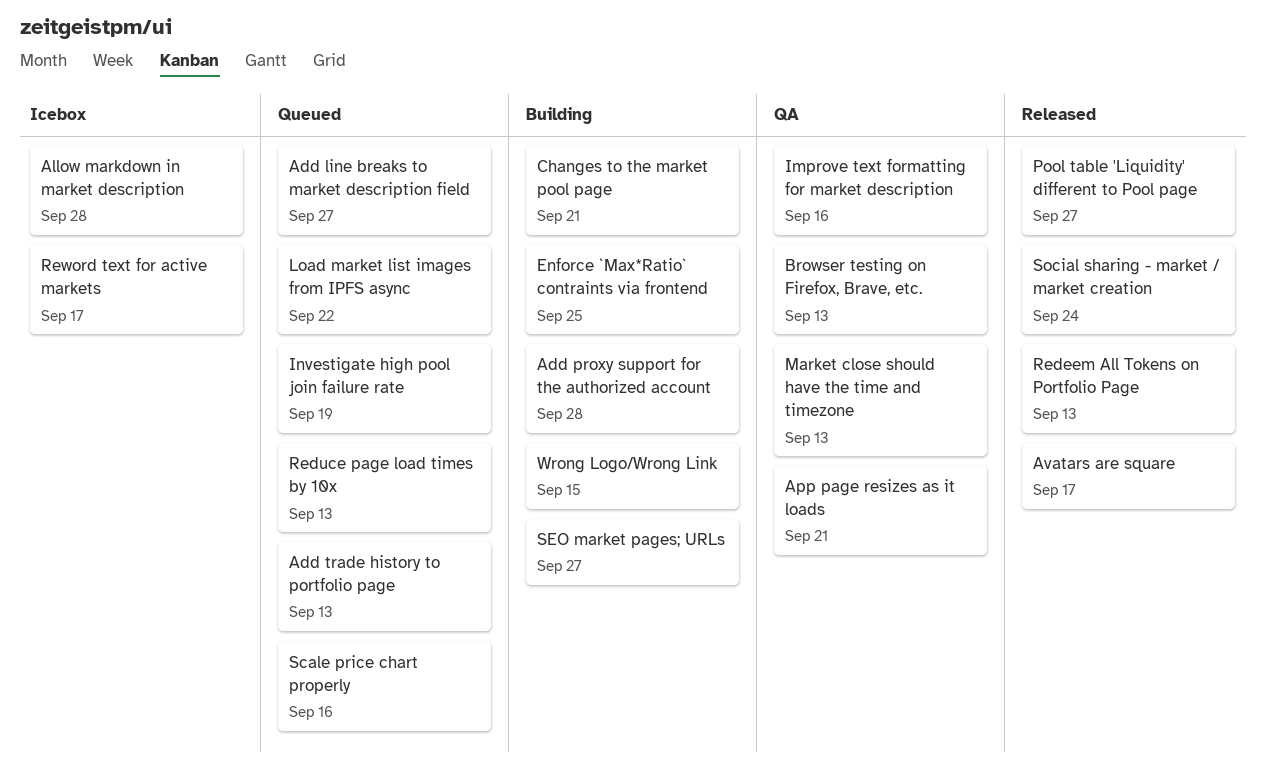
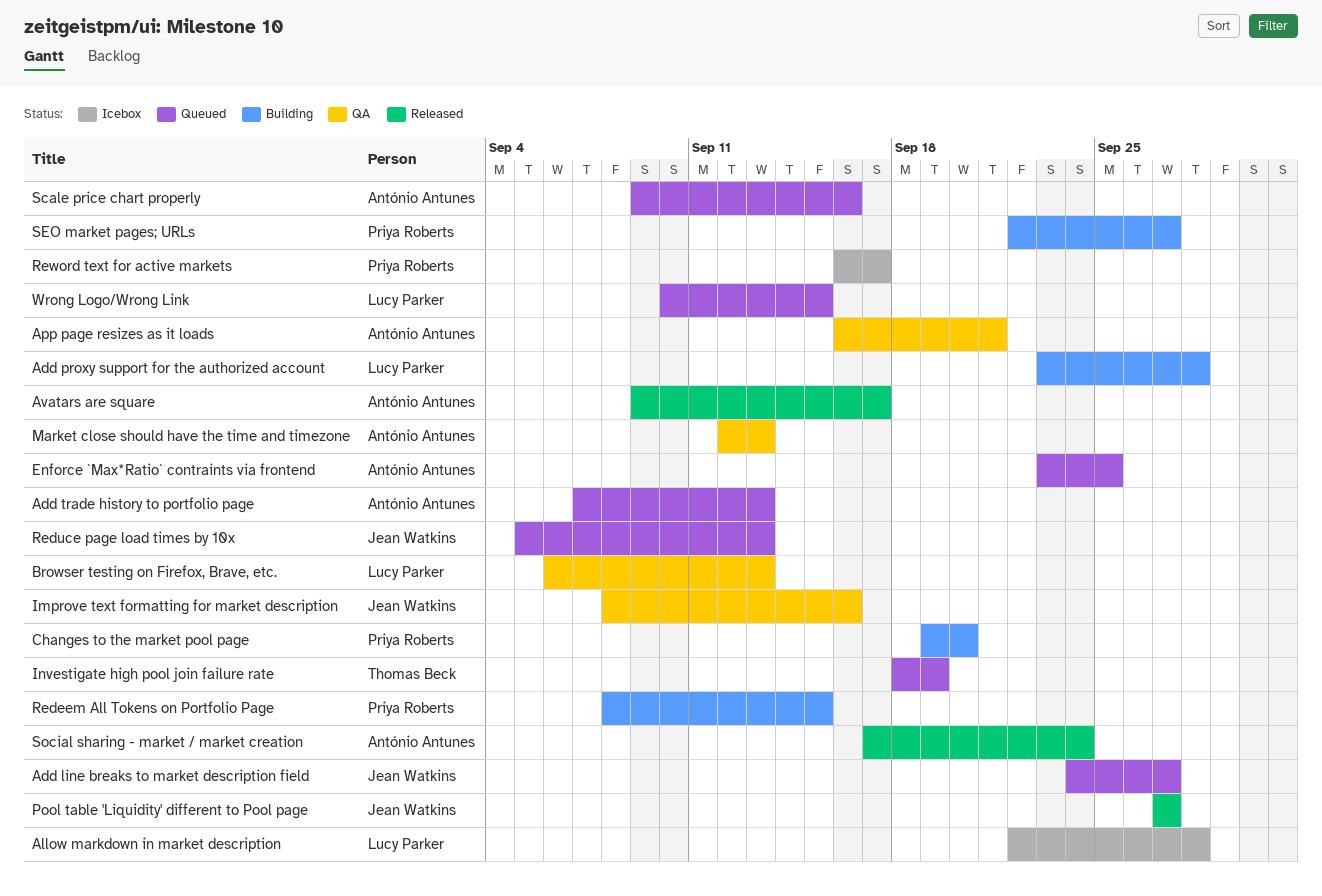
Changes to the market pool page, due: Sep 21 -> Sep 20
Enforce `Max*Ratio` contraints via frontend, status: Building -> Queued
Load market list images from IPFS async: present -> none
Redeem All Tokens on Portfolio Page, status: Released -> Building
Redeem All Tokens on Portfolio Page, due: Sep 13 -> Sep 15
Wrong Logo/Wrong Link, status: Building -> Queued

